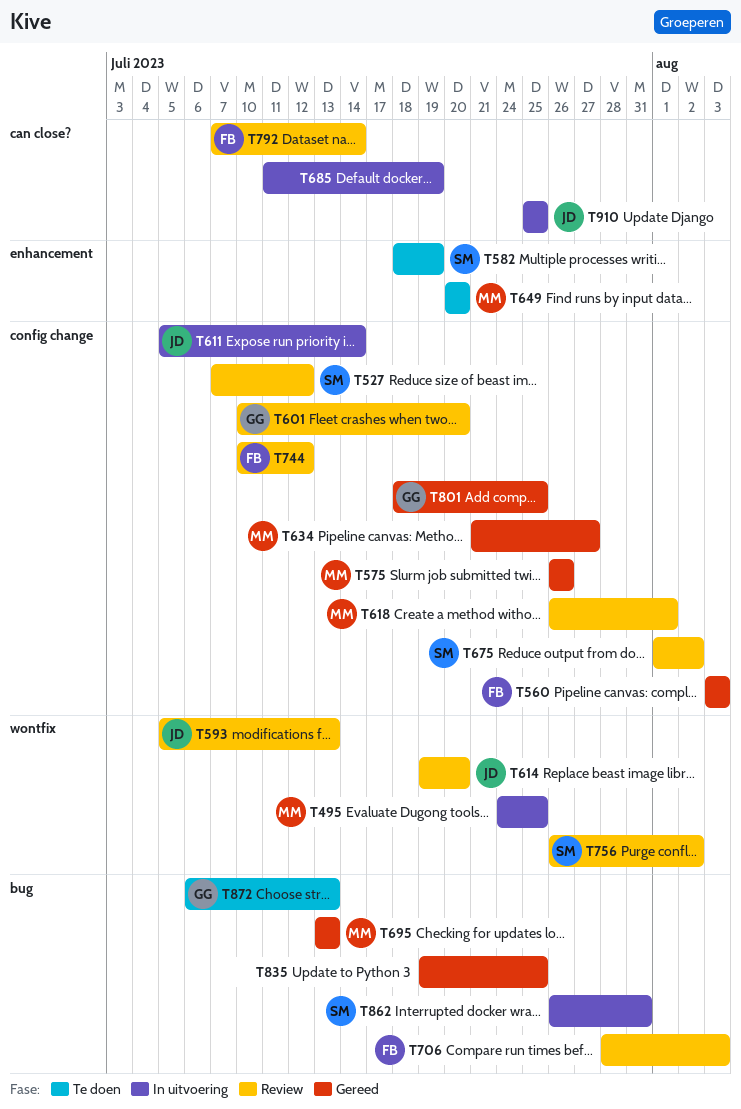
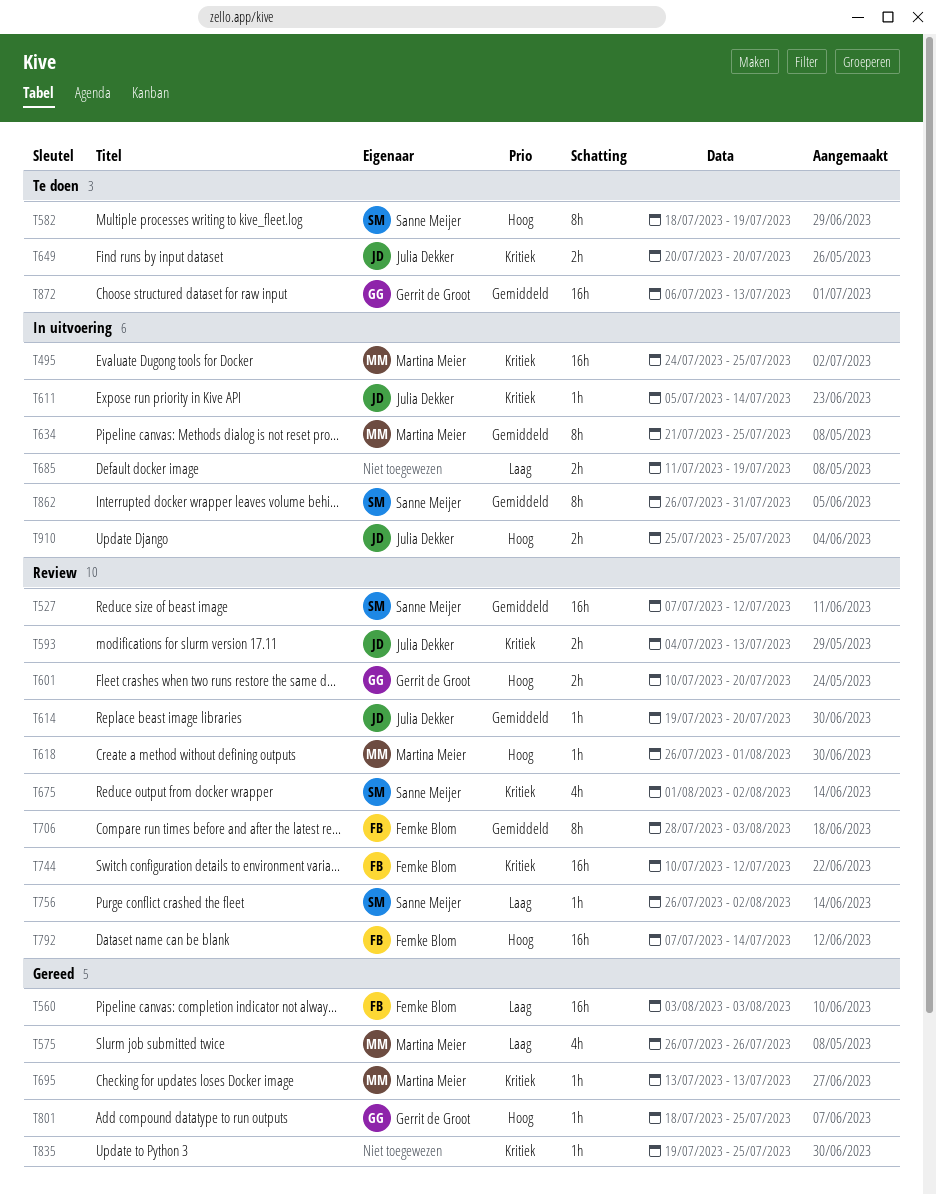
T593, start: Jul 5 -> Jul 4
T634, status: Gereed -> In uitvoering
T634, due: Jul 27 -> Jul 25
T649, owner: Martina Meier -> Julia Dekker

